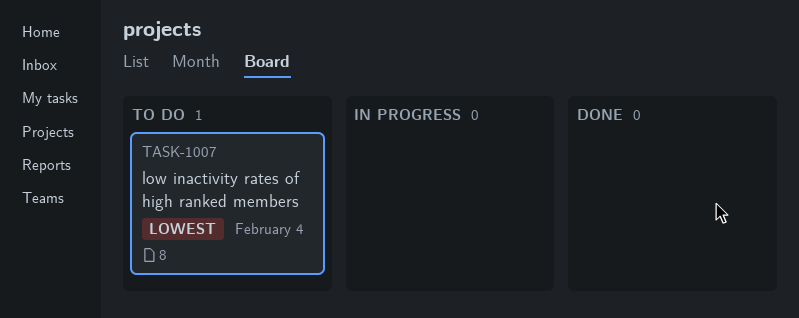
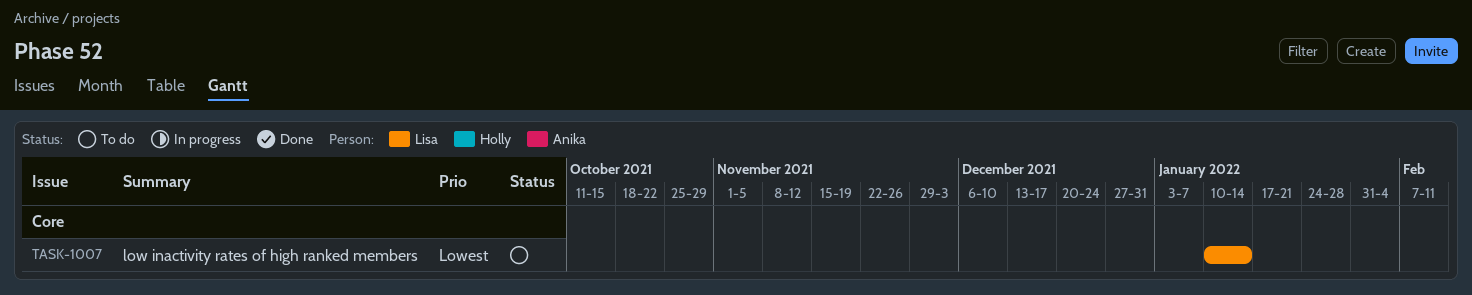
TASK-1007, due: Feb 4 -> Jan 14

